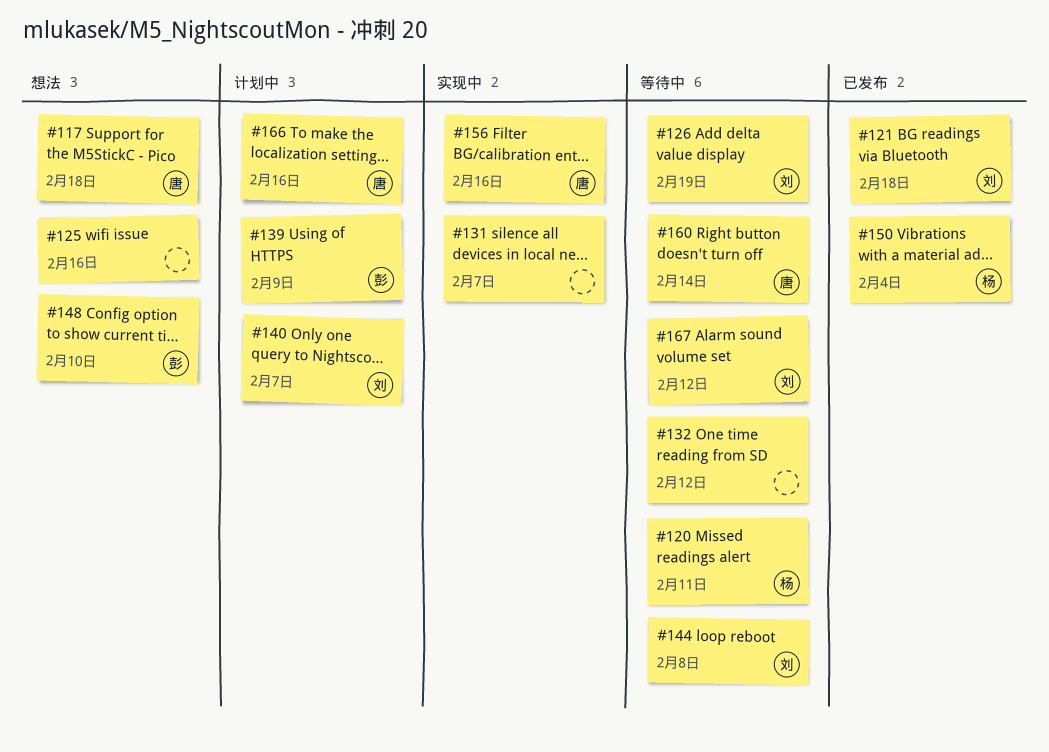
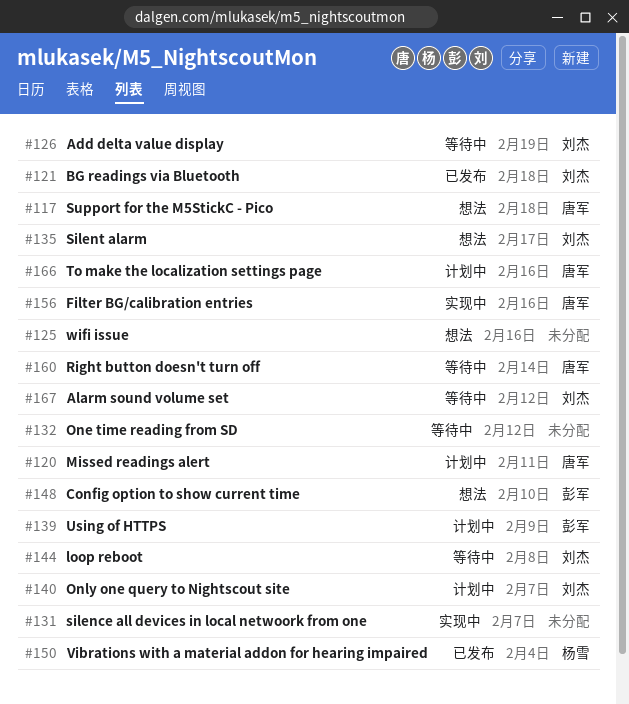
#120, status: 等待中 -> 计划中
#120, owner: 杨雪 -> 唐军
#135: none -> present

